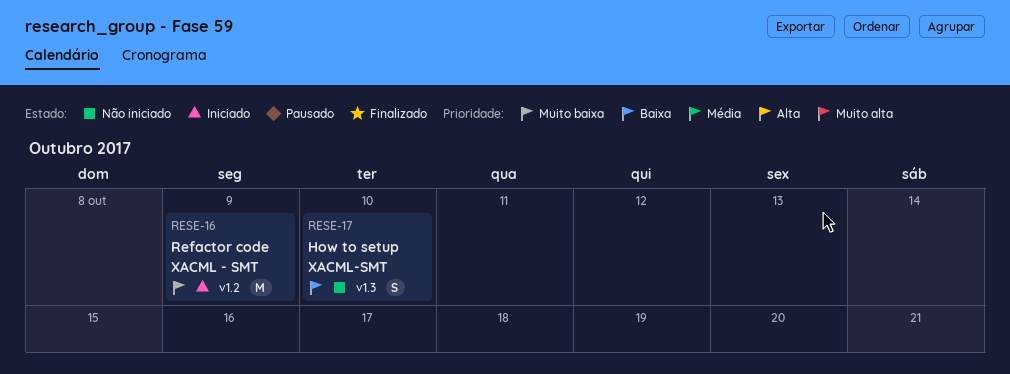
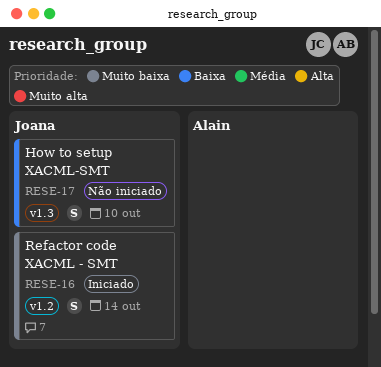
RESE-16, estimate: M -> S
RESE-16, due: Oct 9 -> Oct 14

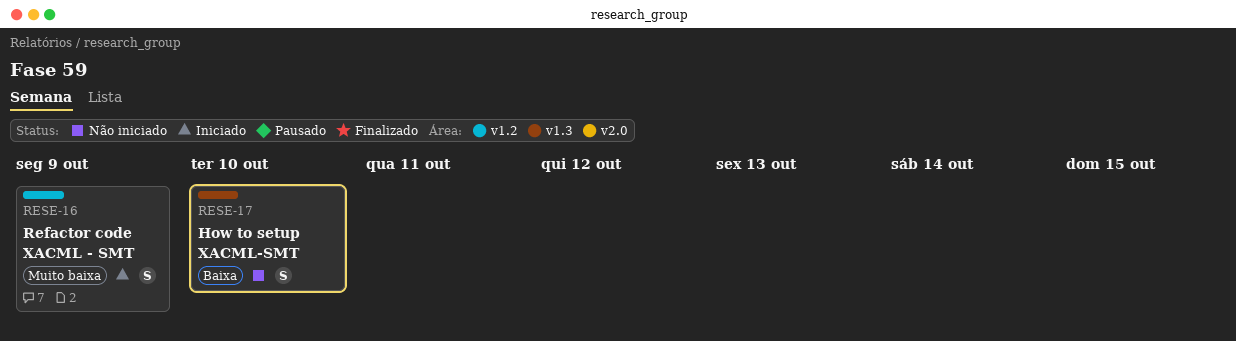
RESE-16, due: Oct 14 -> Oct 9

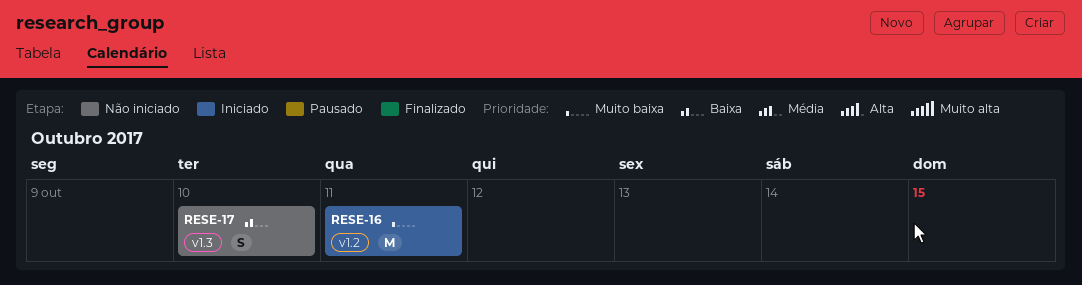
RESE-16, estimate: S -> M
RESE-16, due: Oct 9 -> Oct 11

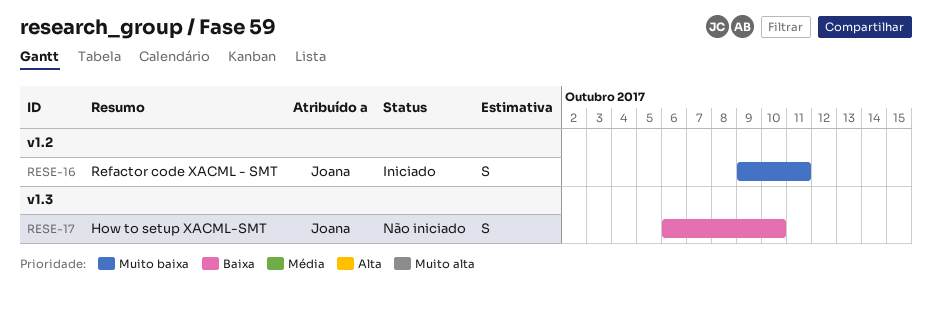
RESE-16, estimate: M -> S

